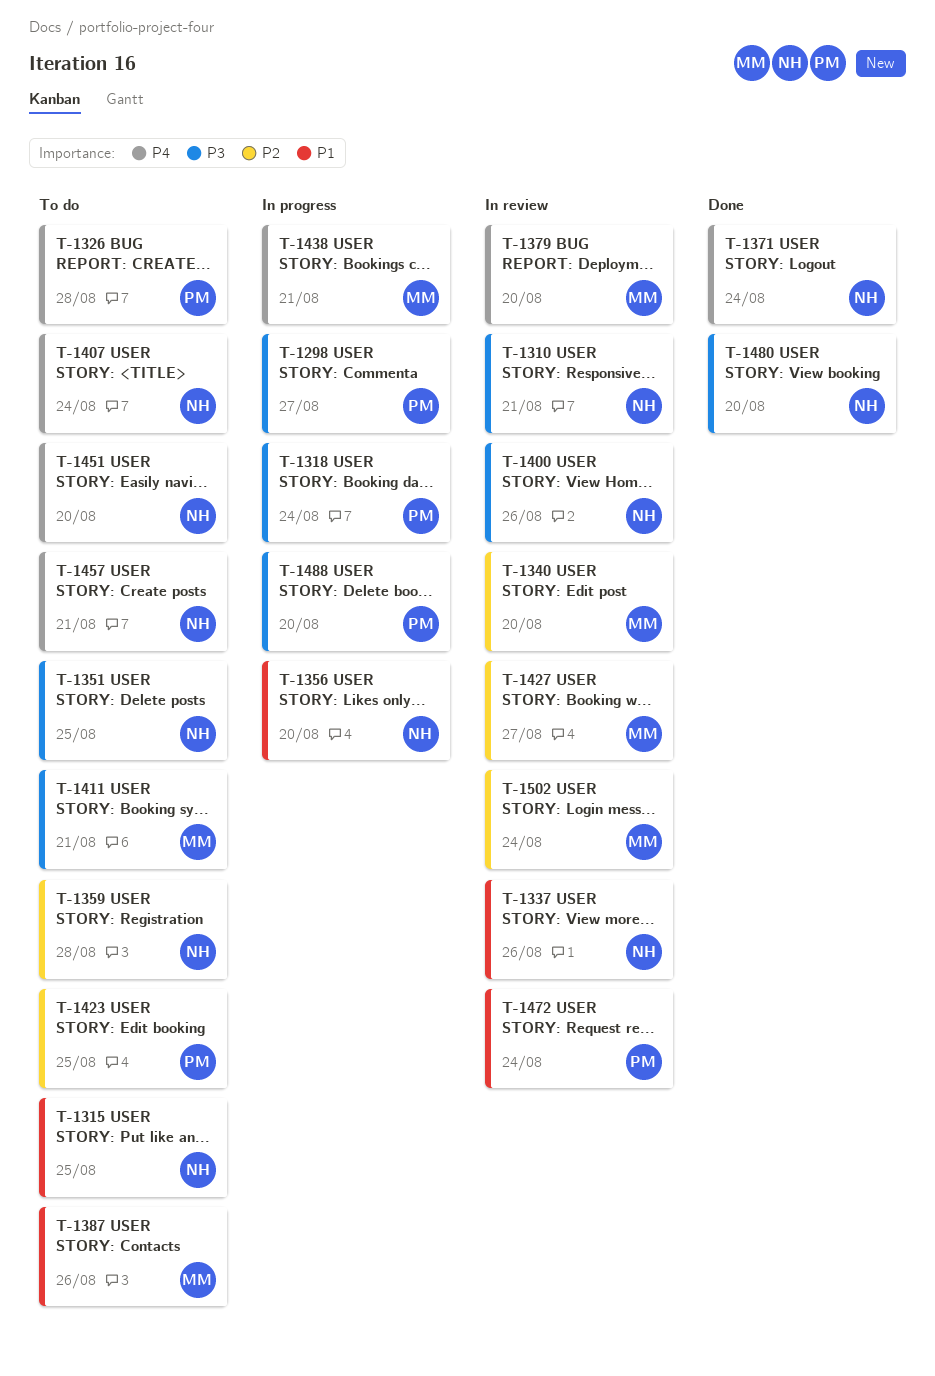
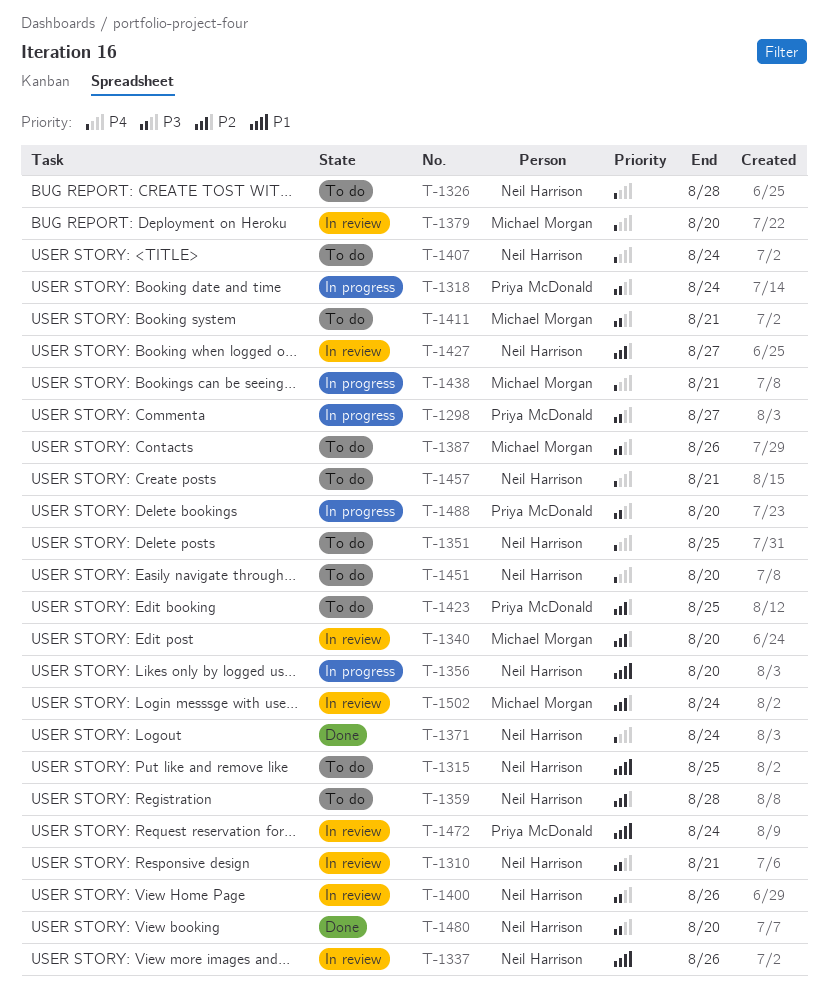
T-1326, owner: Priya McDonald -> Neil Harrison
T-1351, priority: P3 -> P4
T-1387, priority: P1 -> P3
T-1427, owner: Michael Morgan -> Neil Harrison

